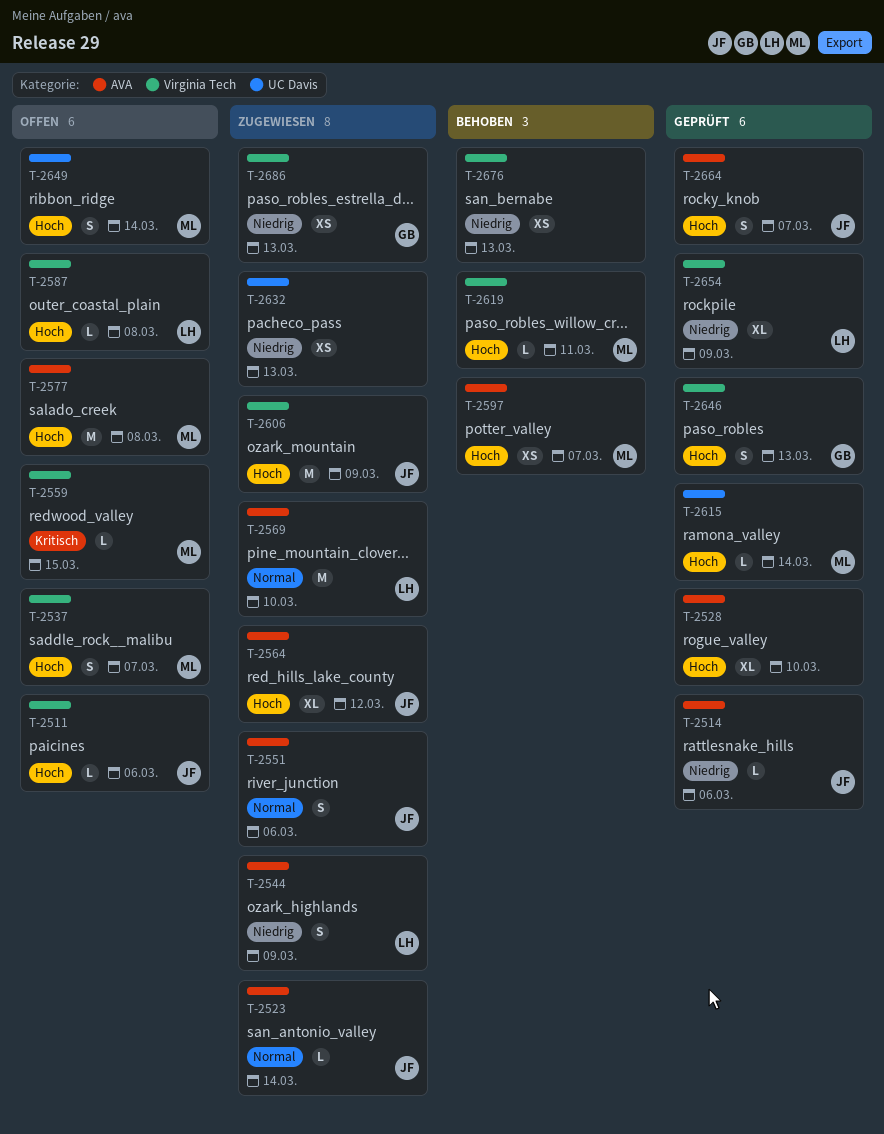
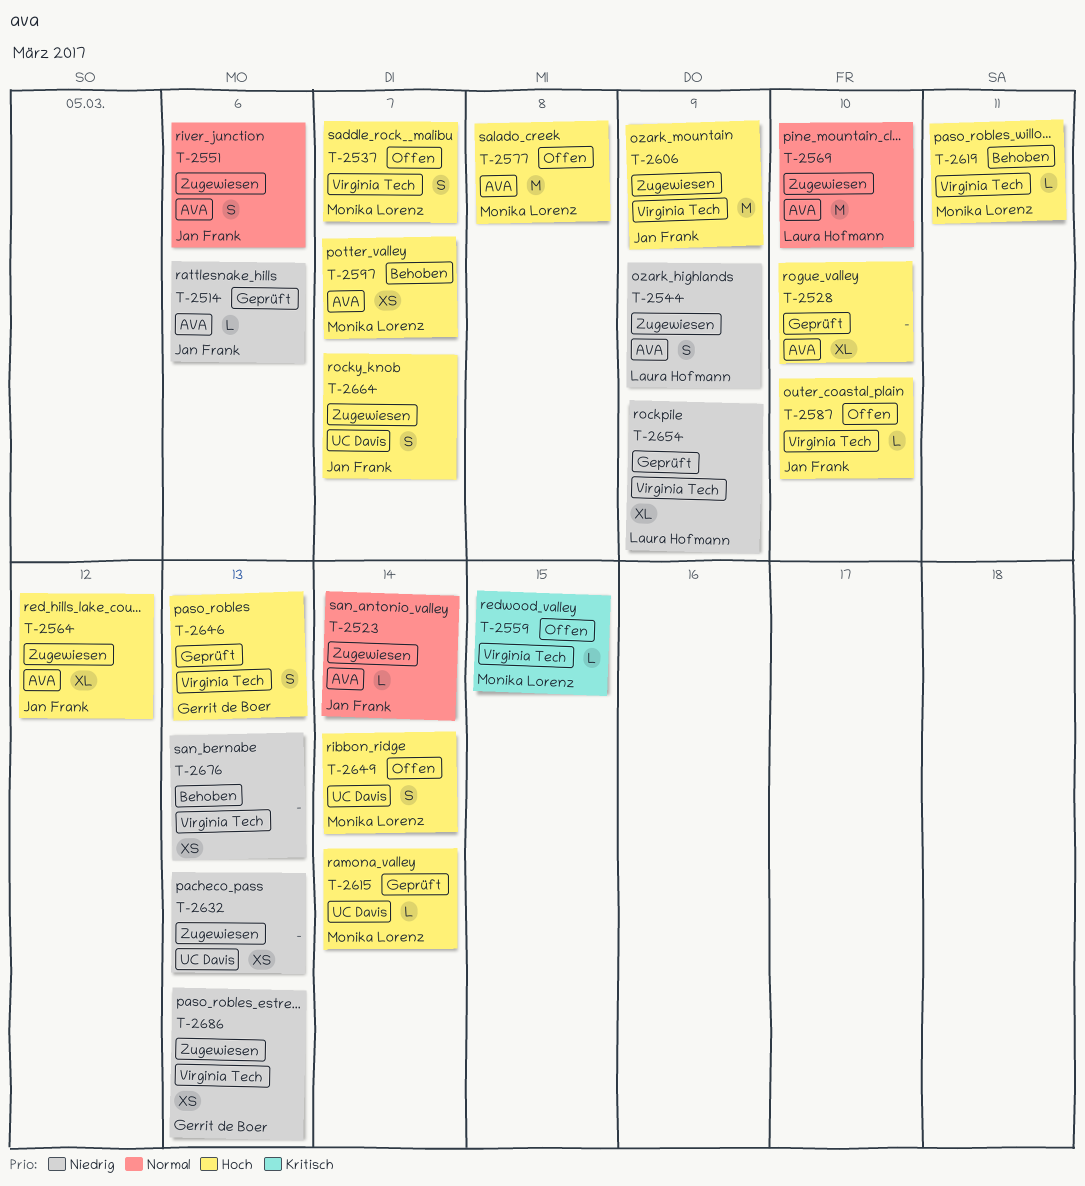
T-2511: present -> none
T-2587, owner: Laura Hofmann -> Jan Frank
T-2587, due: Mar 8 -> Mar 10
T-2664, status: Geprüft -> Zugewiesen
T-2664, label: AVA -> UC Davis

